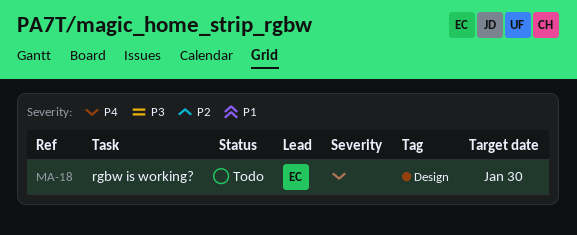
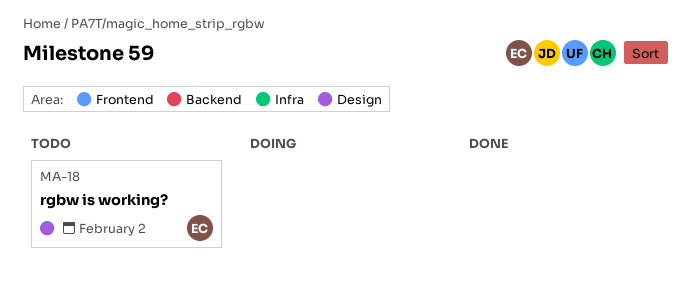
MA-18, due: Jan 30 -> Feb 2

